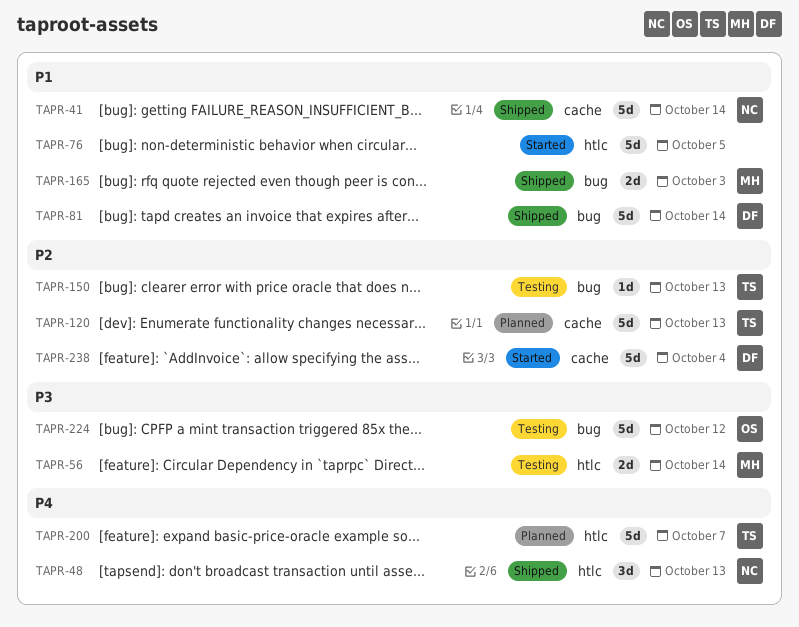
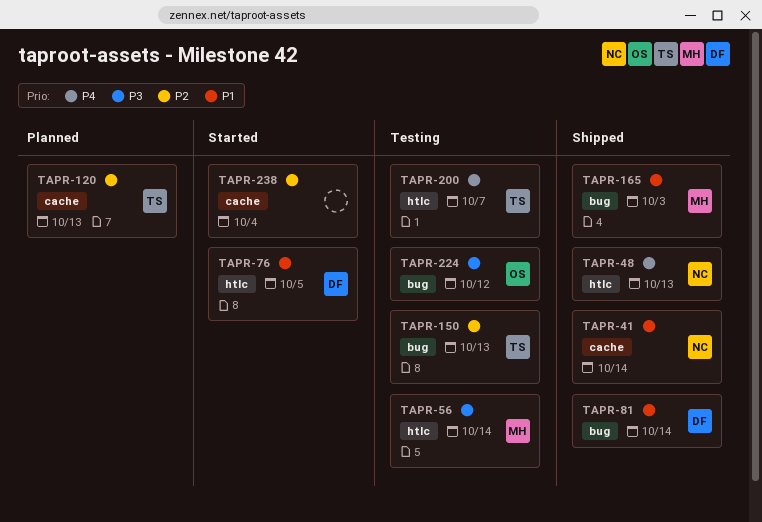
TAPR-76, owner: none -> DF
TAPR-200, status: Planned -> Testing
TAPR-238, owner: DF -> none

